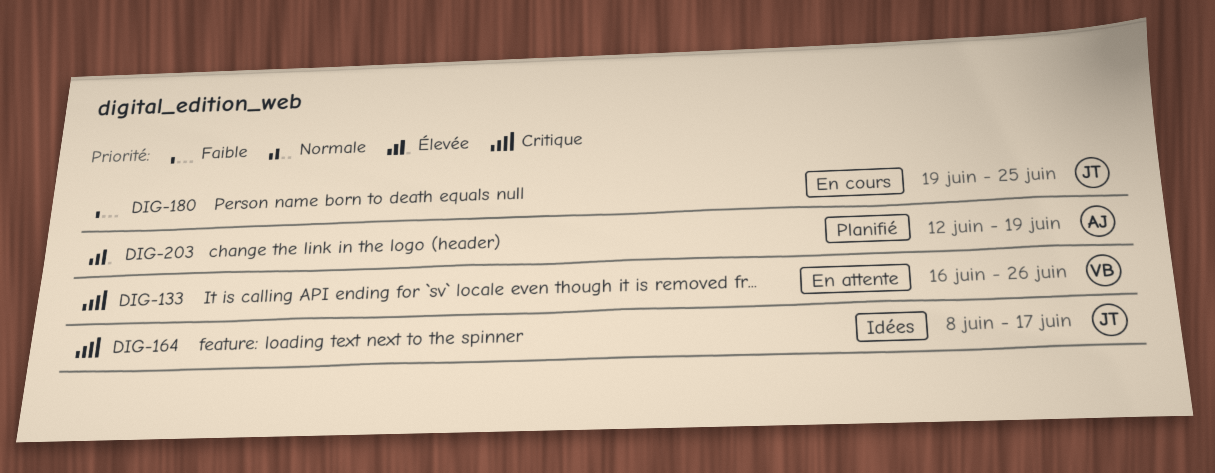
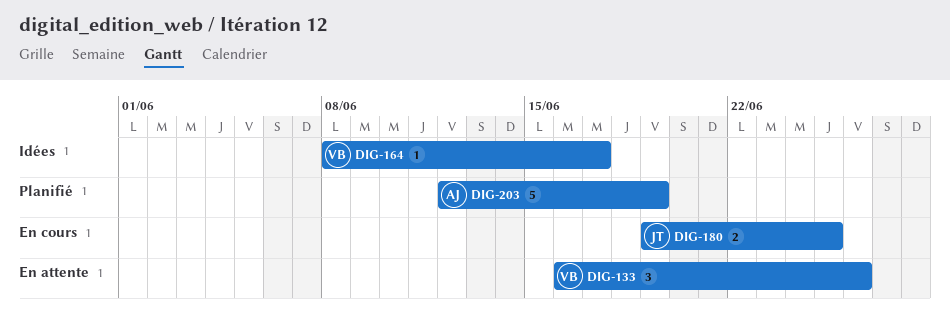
DIG-164, owner: JT -> VB

